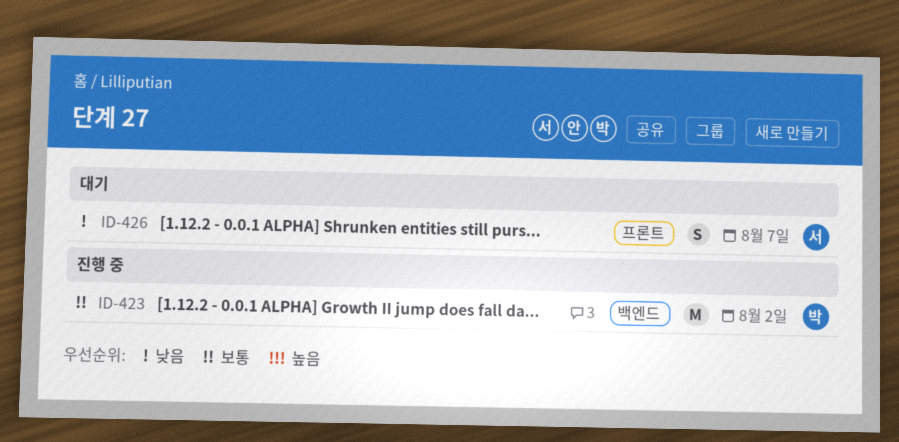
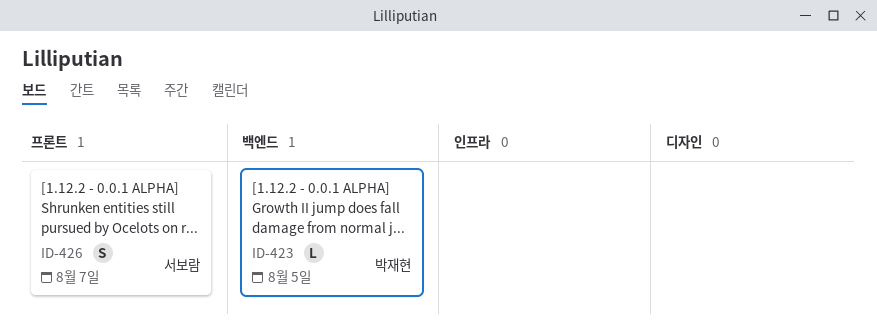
ID-423, estimate: M -> L
ID-423, due: Aug 2 -> Aug 5

